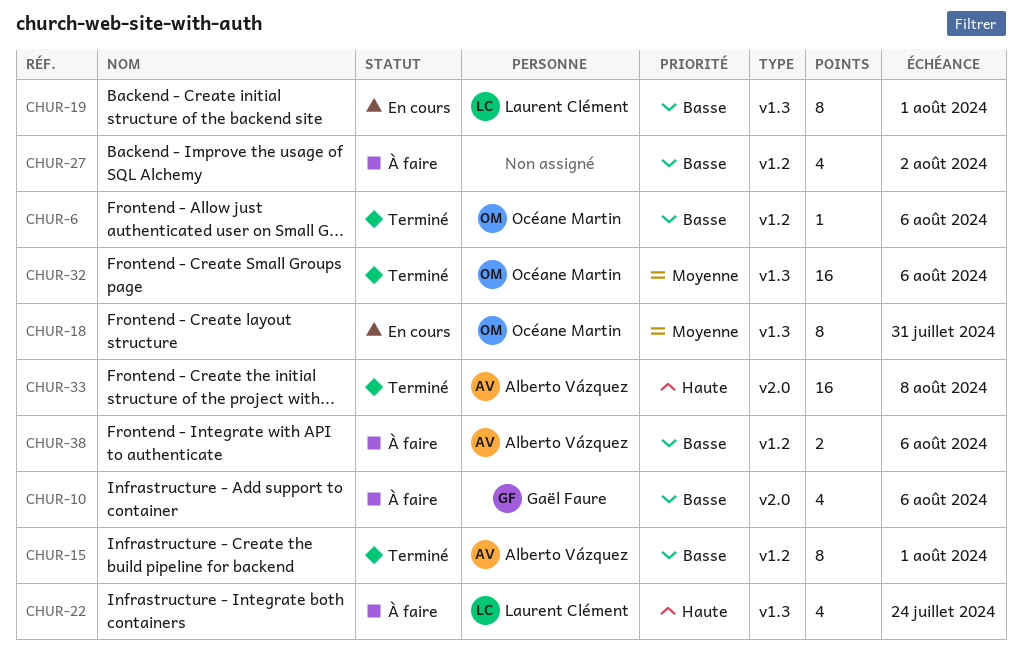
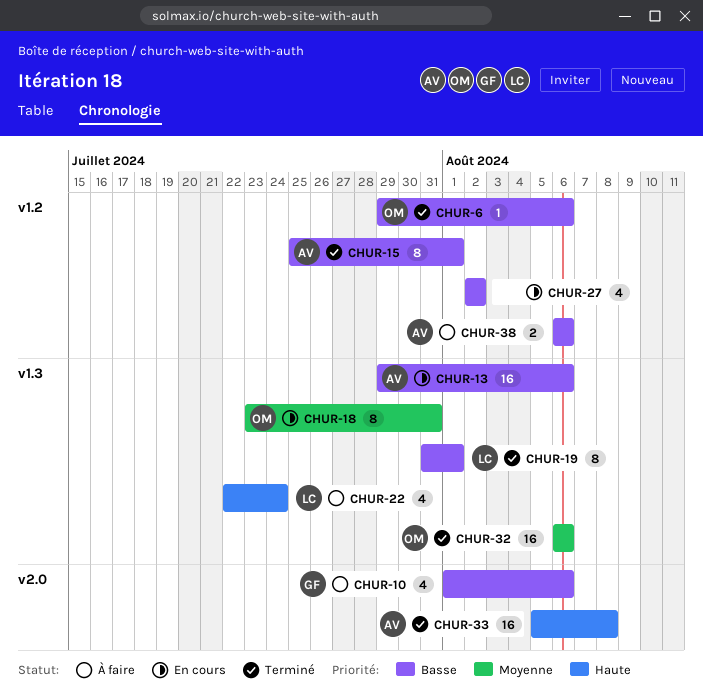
CHUR-13: none -> present
CHUR-19, status: En cours -> Terminé
CHUR-27, status: À faire -> En cours

